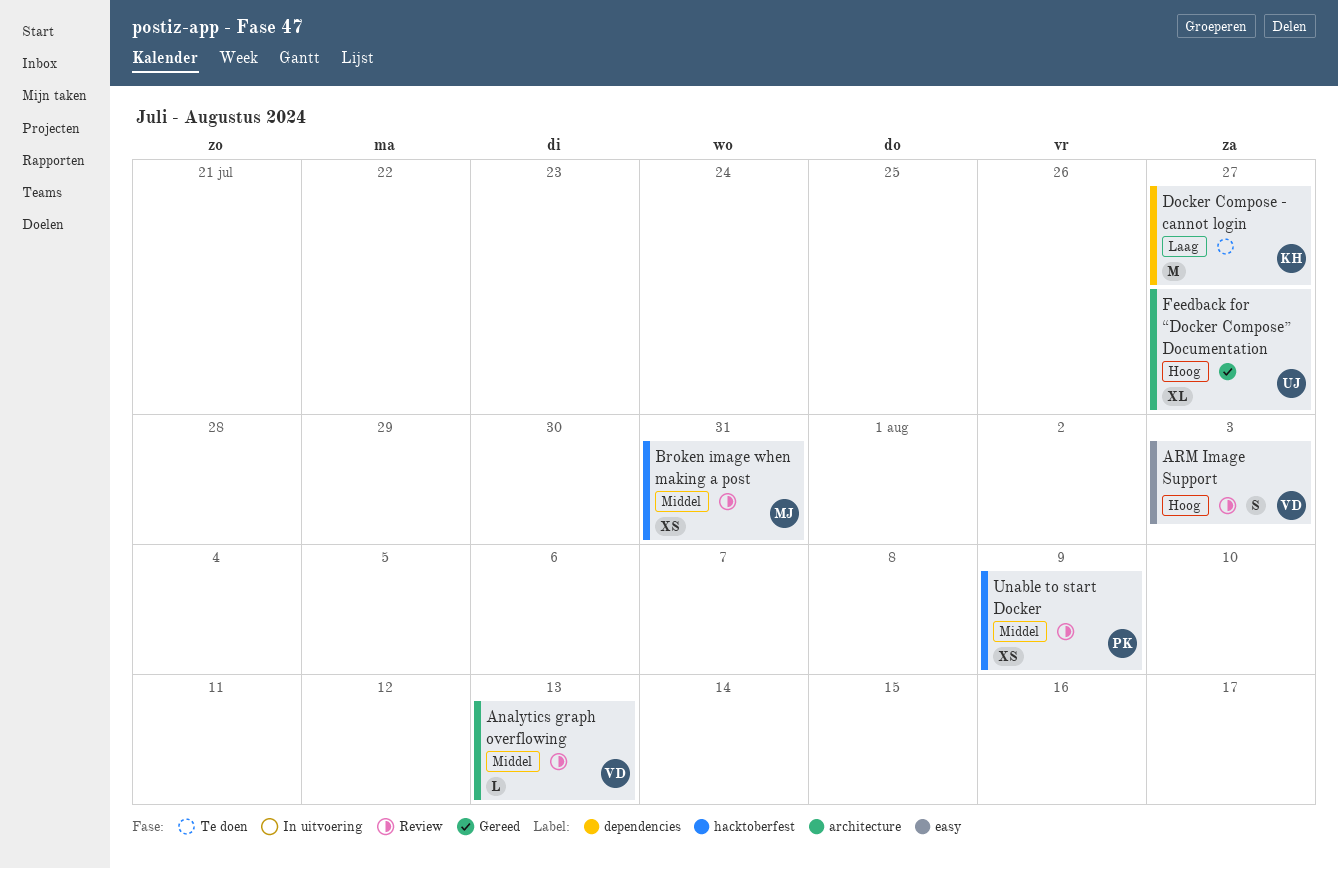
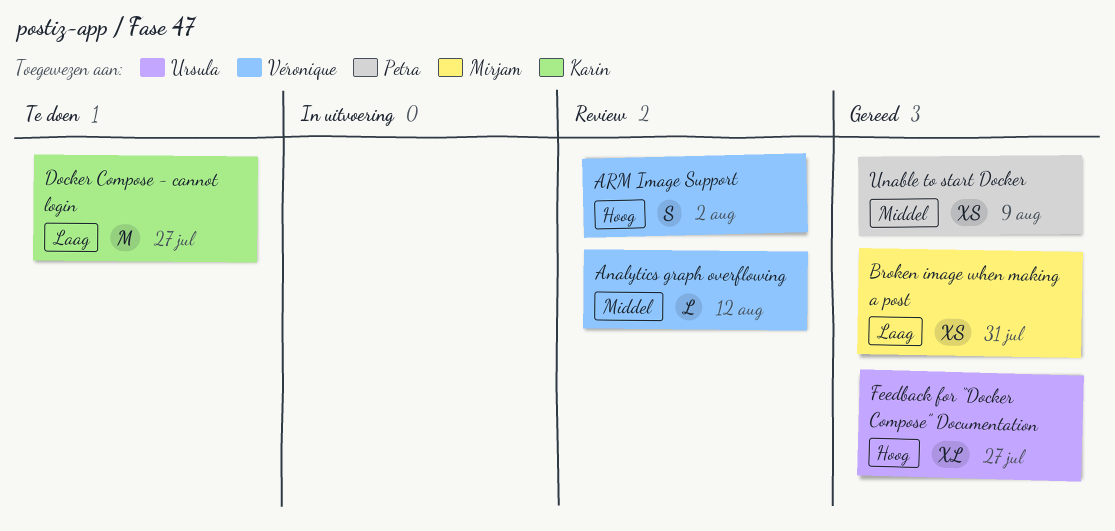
Analytics graph overflowing, due: Aug 13 -> Aug 12
ARM Image Support, due: Aug 3 -> Aug 2
Broken image when making a post, status: Review -> Gereed
Broken image when making a post, priority: Middel -> Laag
Unable to start Docker, status: Review -> Gereed

